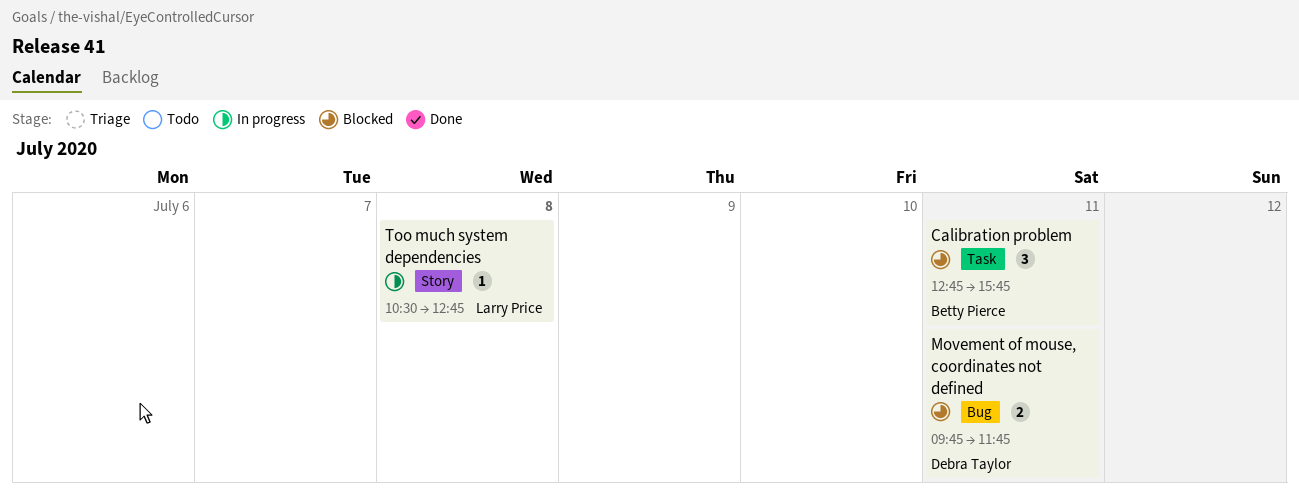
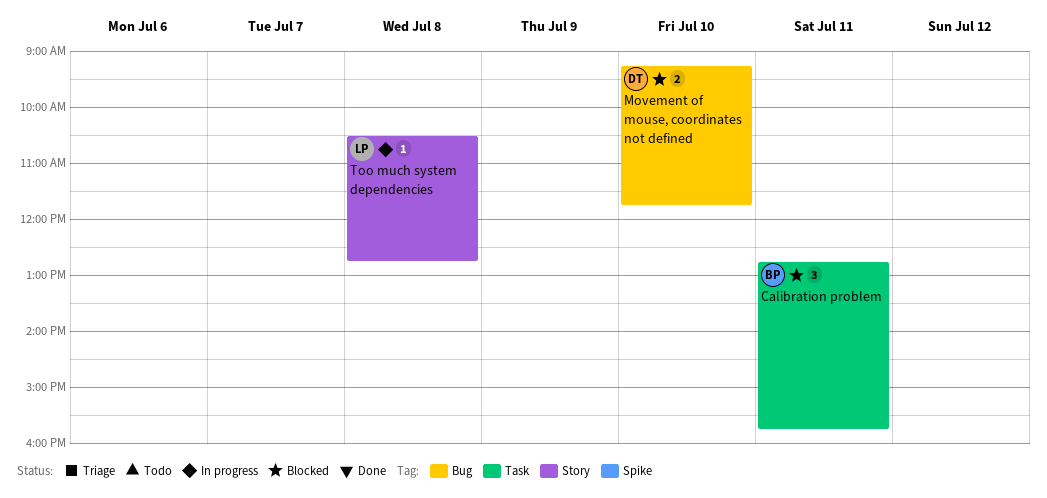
Movement of mouse, coordinates not defined, day: Jul 11 -> Jul 10
Movement of mouse, coordinates not defined, begins: 09:45 -> 09:15

